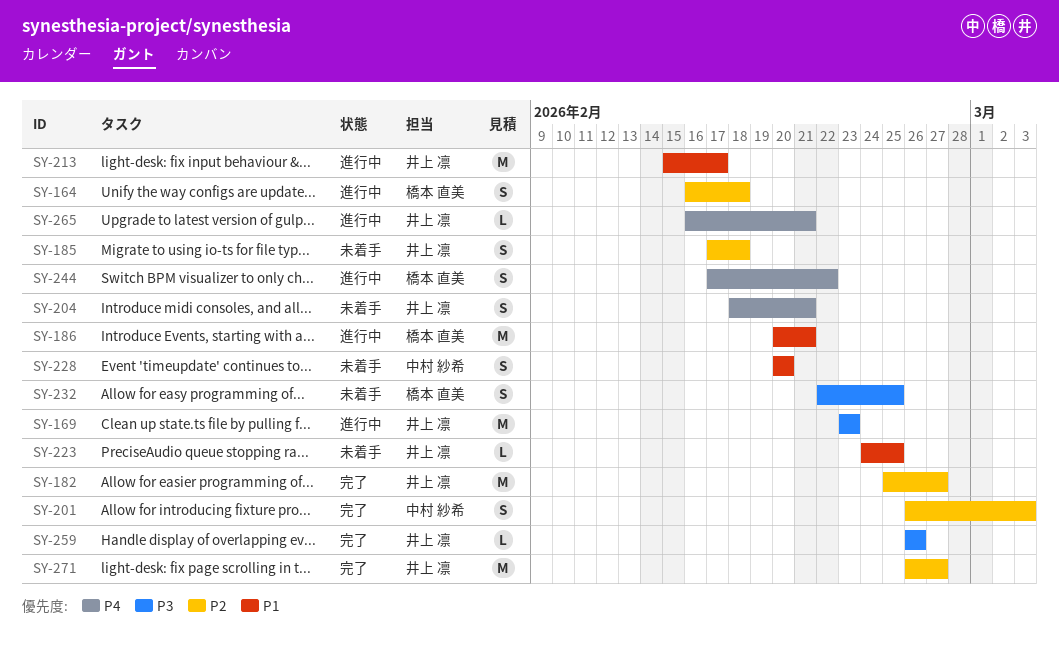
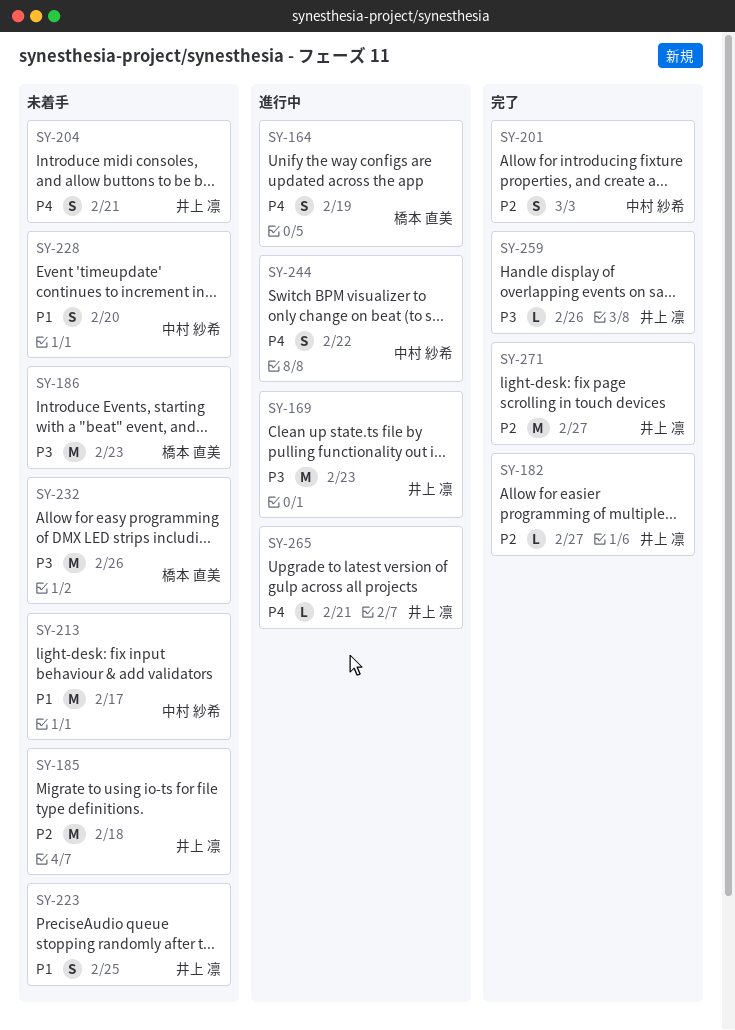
SY-164, priority: P2 -> P4
SY-164, due: Feb 18 -> Feb 19
SY-182, estimate: M -> L
SY-185, estimate: S -> M
SY-186, status: 進行中 -> 未着手
SY-186, priority: P1 -> P3
SY-186, due: Feb 21 -> Feb 23
SY-213, status: 進行中 -> 未着手
SY-213, owner: 井上 凛 -> 中村 紗希
SY-223, estimate: L -> S
SY-232, estimate: S -> M
SY-232, due: Feb 25 -> Feb 26
SY-244, owner: 橋本 直美 -> 中村 紗希

